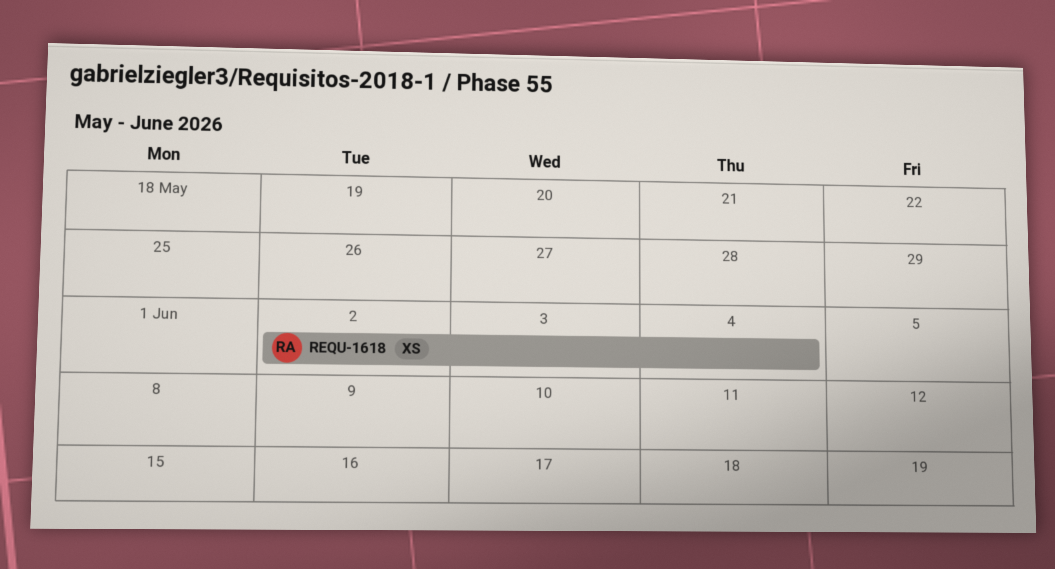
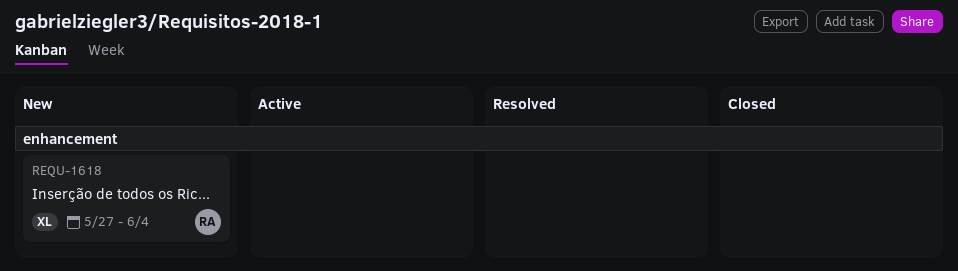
REQU-1618, estimate: XS -> XL
REQU-1618, start: Jun 2 -> May 27

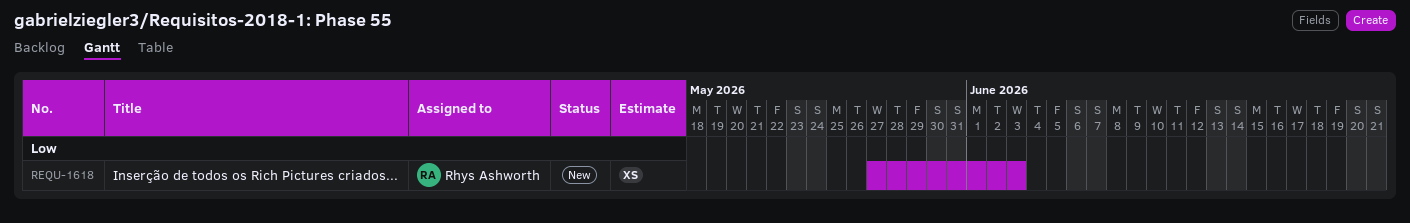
REQU-1618, estimate: XL -> XS
REQU-1618, due: Jun 4 -> Jun 3

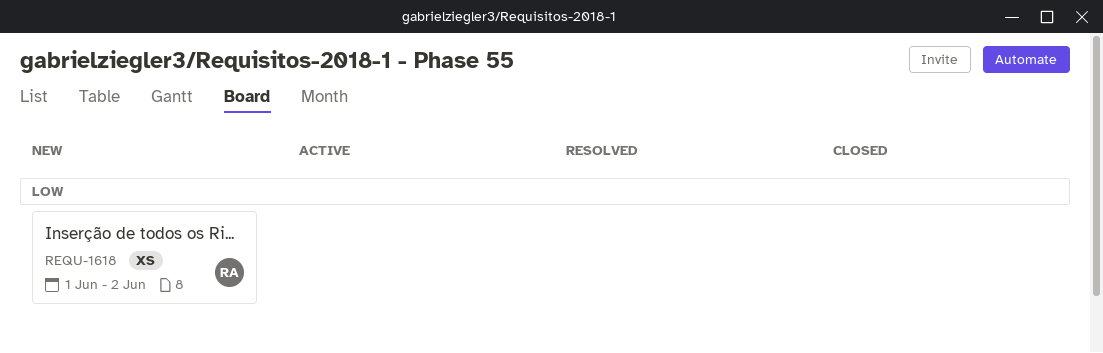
REQU-1618, start: May 27 -> Jun 1
REQU-1618, due: Jun 3 -> Jun 2

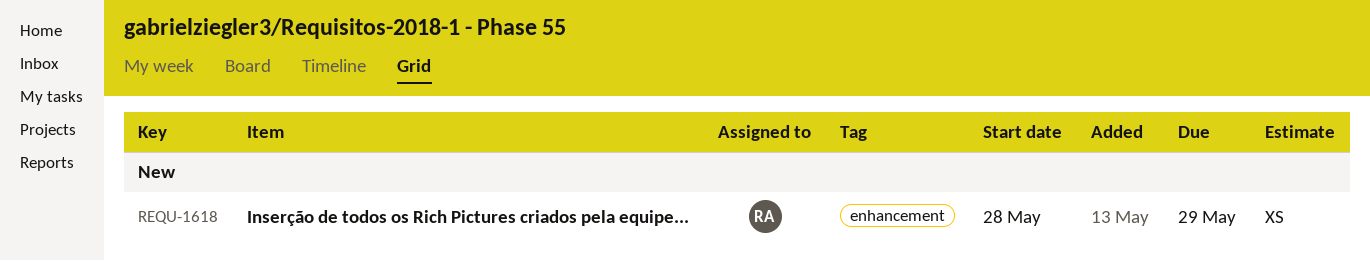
REQU-1618, start: Jun 1 -> May 28
REQU-1618, due: Jun 2 -> May 29

